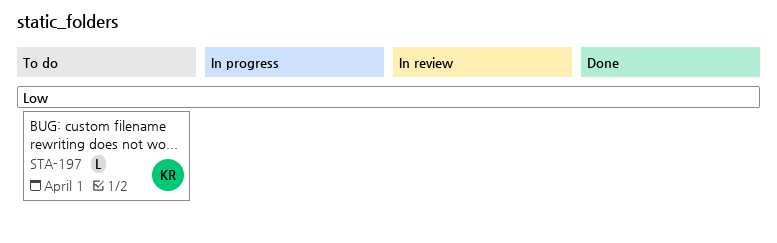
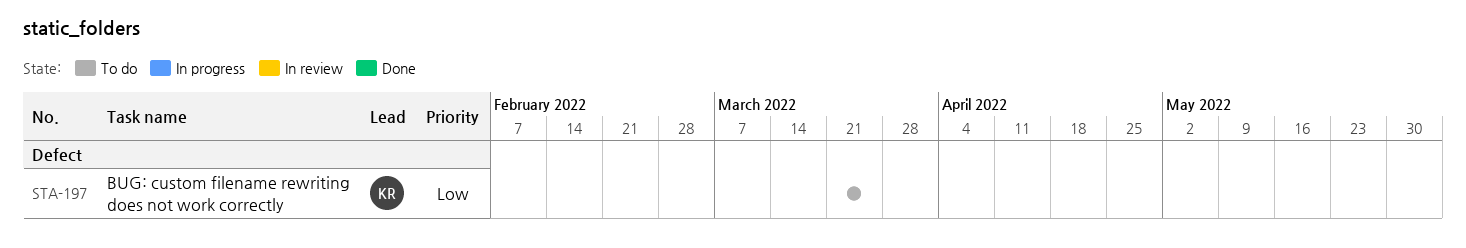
STA-197, due: Apr 1 -> Mar 25

